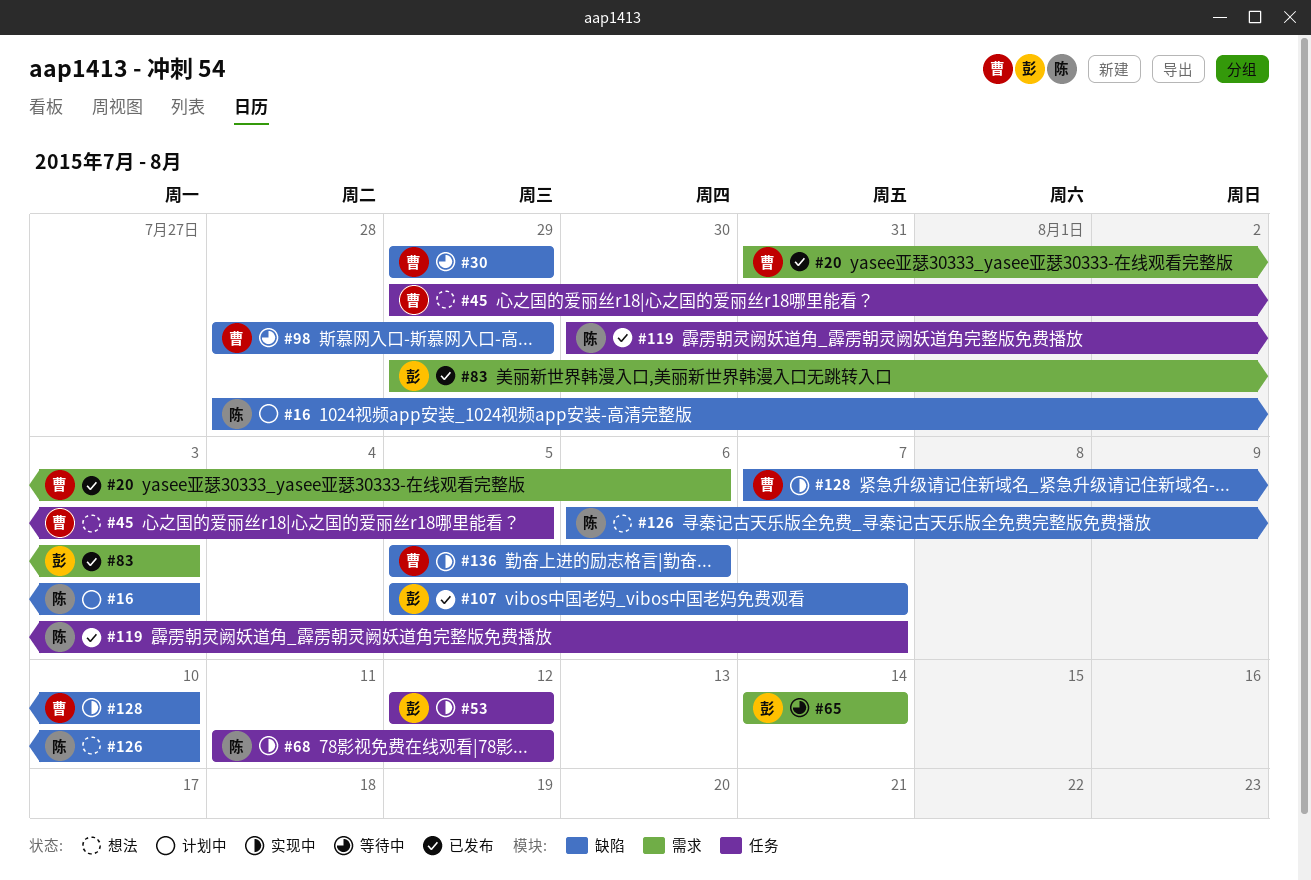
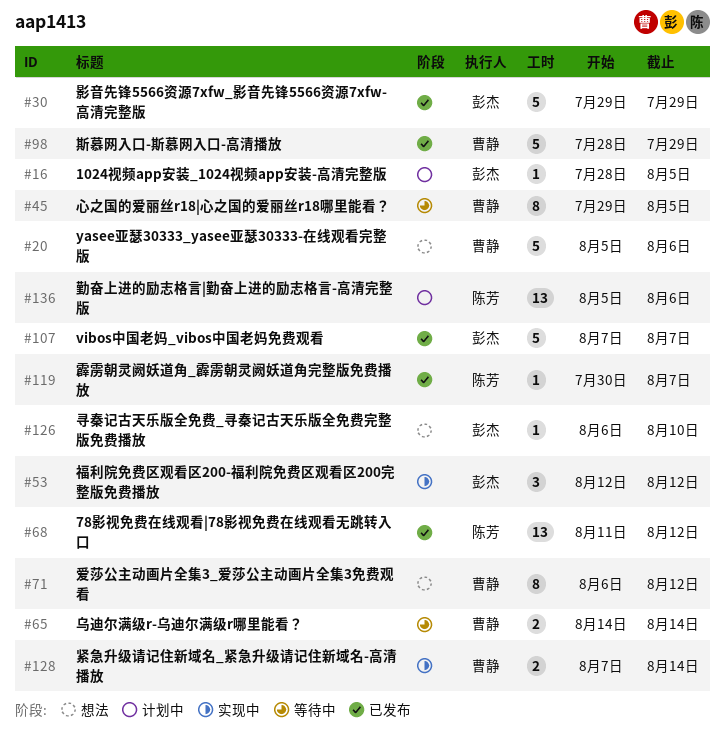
#16, owner: 陈芳 -> 彭杰
#16, due: Aug 3 -> Aug 5
#20, status: 已发布 -> 想法
#20, start: Jul 31 -> Aug 5
#30, status: 等待中 -> 已发布
#30, owner: 曹静 -> 彭杰
#45, status: 想法 -> 等待中
#65, owner: 彭杰 -> 曹静
#68, status: 实现中 -> 已发布
#71: none -> present
#83: present -> none
#98, status: 等待中 -> 已发布
#107, start: Aug 5 -> Aug 7
#126, owner: 陈芳 -> 彭杰
#128, due: Aug 10 -> Aug 14
#136, status: 实现中 -> 计划中
#136, owner: 曹静 -> 陈芳

